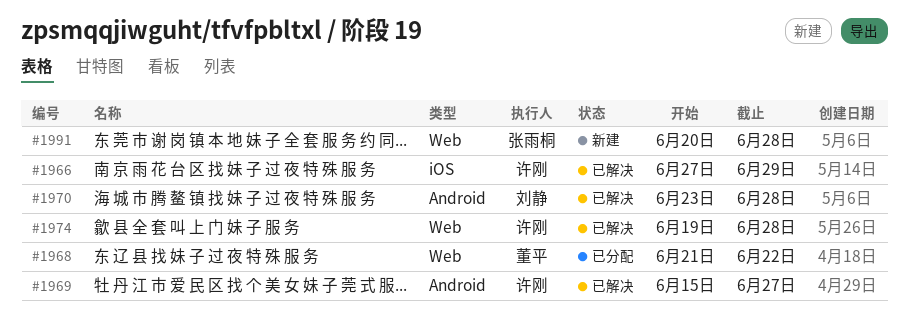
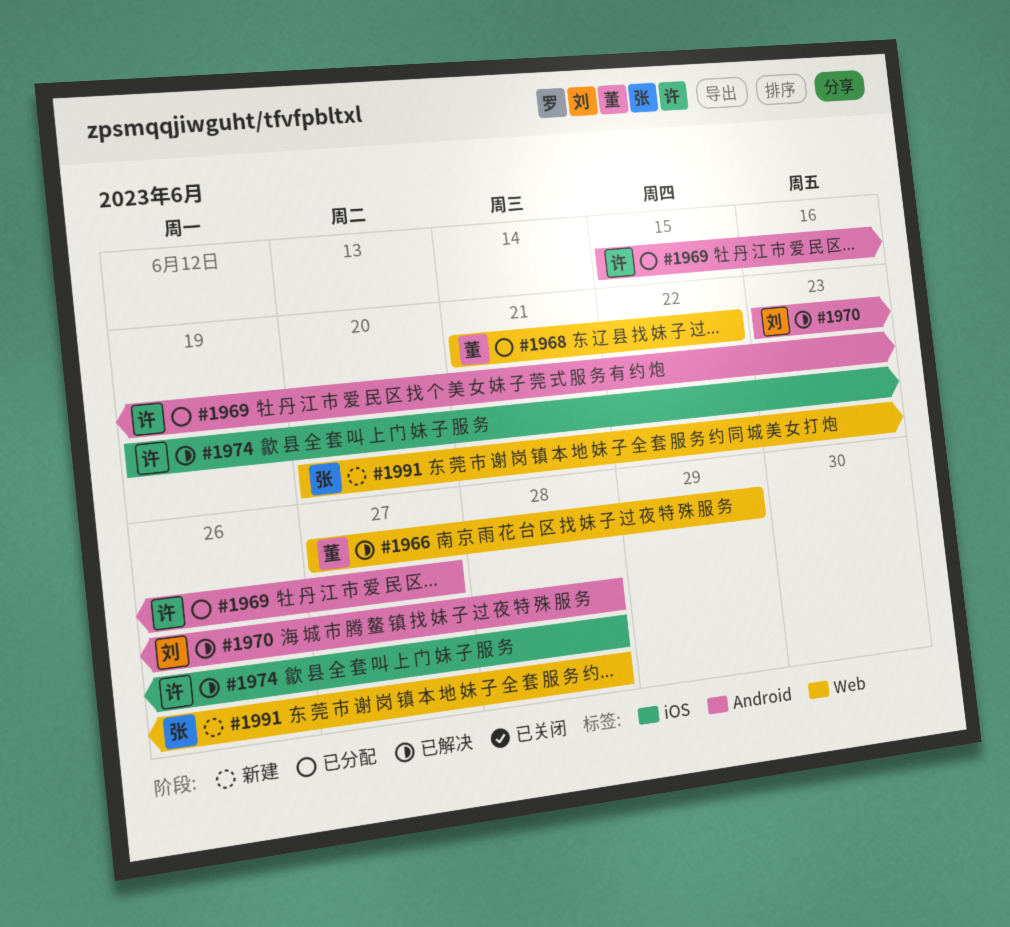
#1966, owner: 许刚 -> 董平
#1966, label: iOS -> Web
#1969, status: 已解决 -> 已分配
#1974, label: Web -> iOS

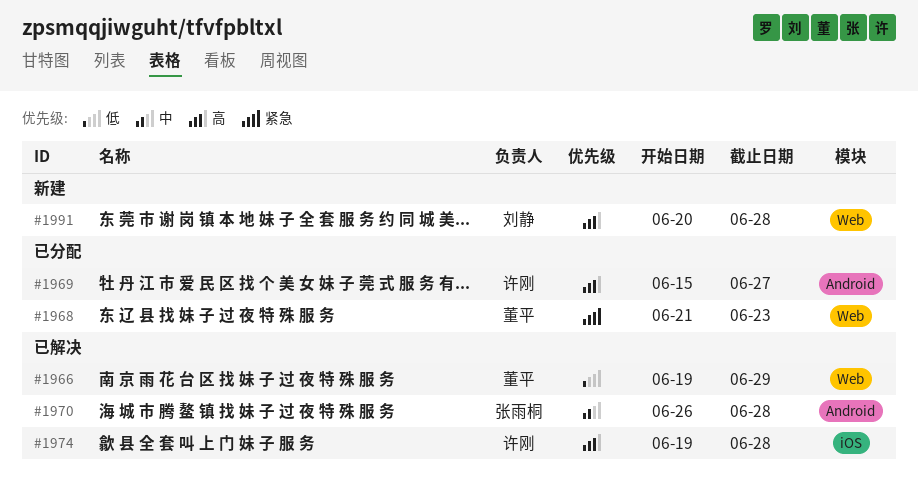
#1966, start: Jun 27 -> Jun 19
#1968, due: Jun 22 -> Jun 23
#1970, owner: 刘静 -> 张雨桐
#1970, start: Jun 23 -> Jun 26
#1991, owner: 张雨桐 -> 刘静

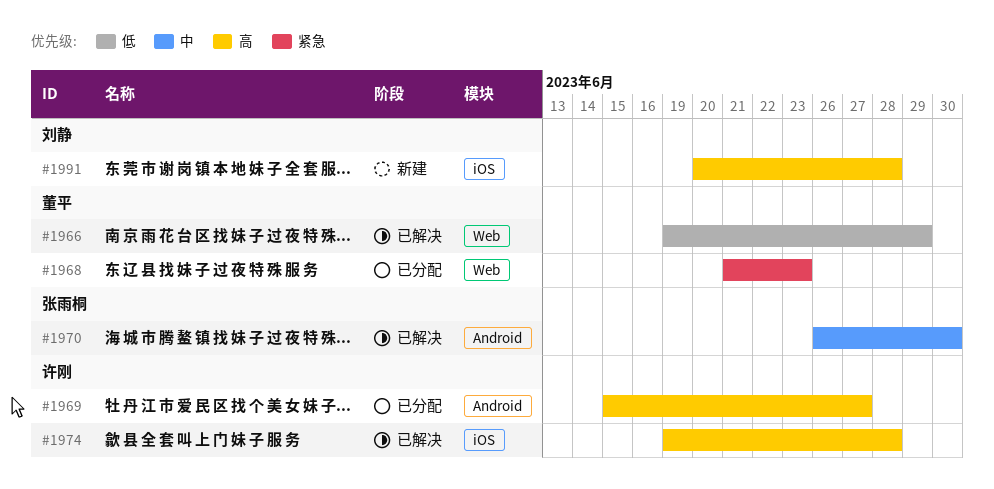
#1970, due: Jun 28 -> Jun 30
#1991, label: Web -> iOS

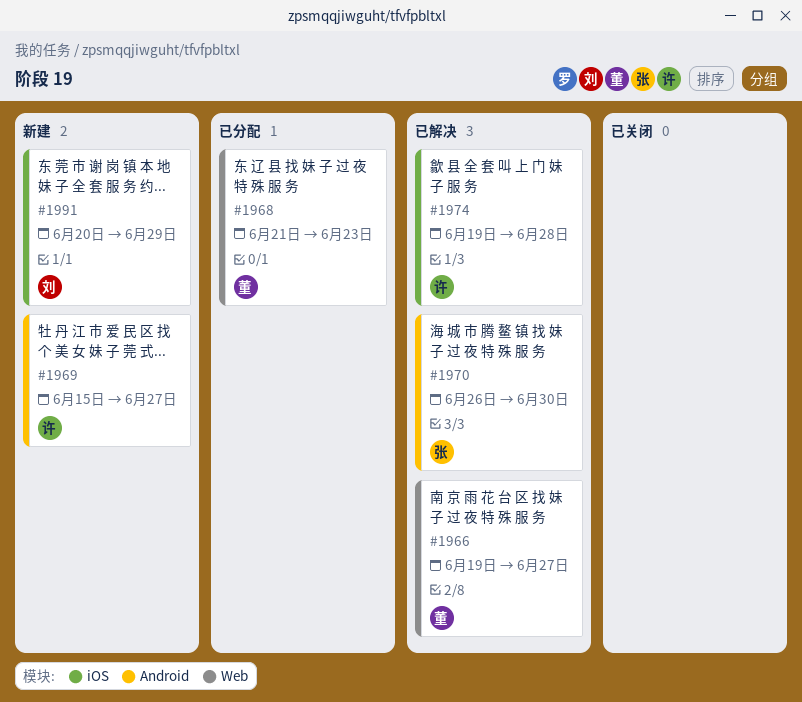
#1966, due: Jun 29 -> Jun 27
#1969, status: 已分配 -> 新建
#1991, due: Jun 28 -> Jun 29

